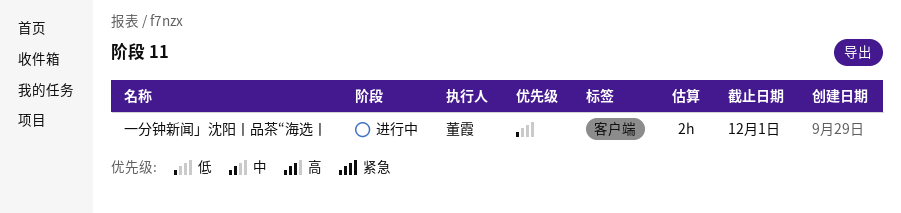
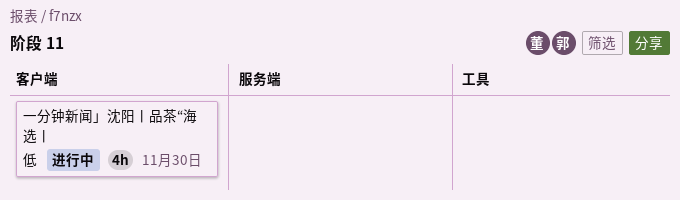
一分钟新闻」沈阳丨品茶“海选丨, estimate: 2h -> 4h
一分钟新闻」沈阳丨品茶“海选丨, due: Dec 1 -> Nov 30

